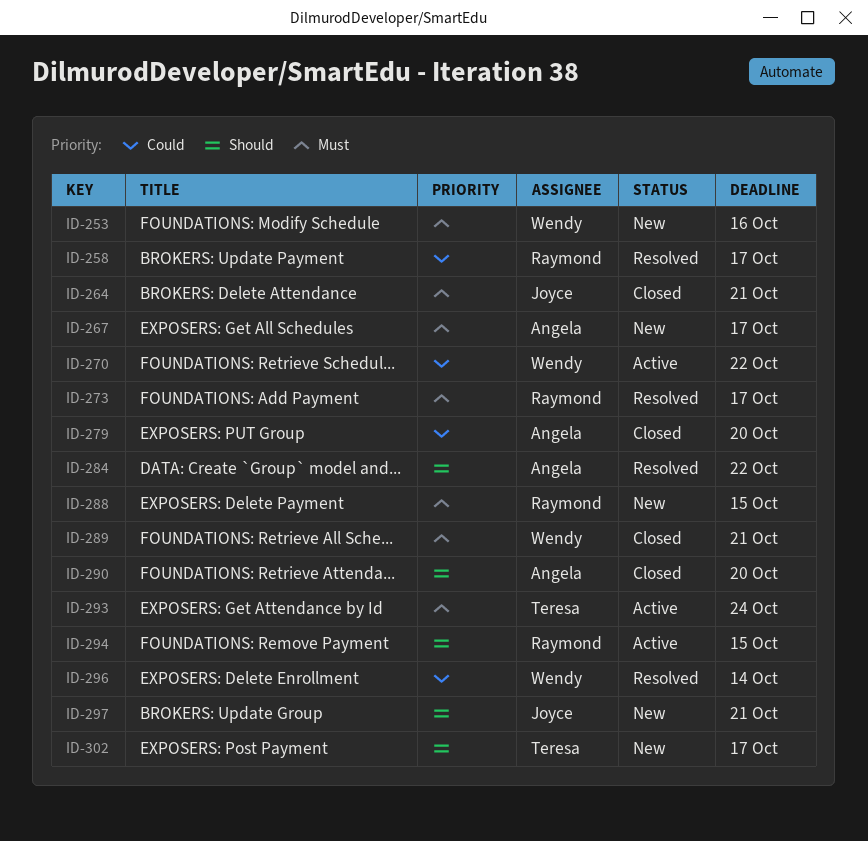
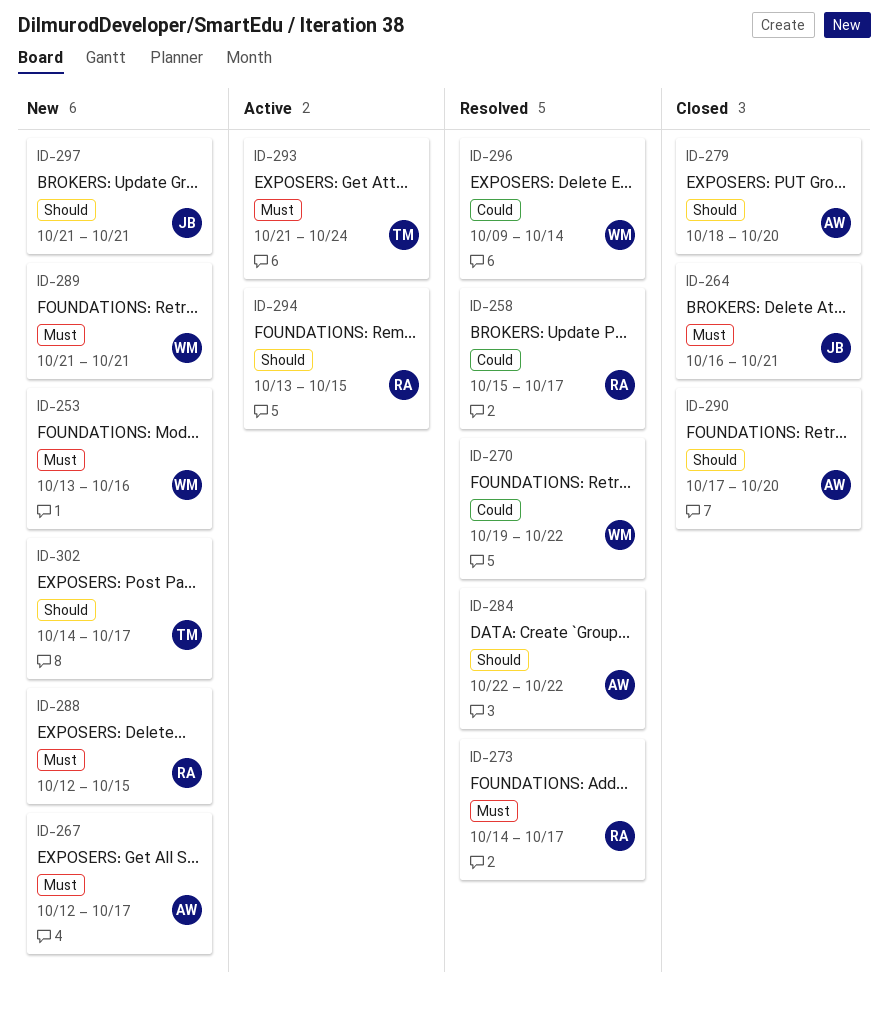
ID-270, status: Active -> Resolved
ID-279, priority: Could -> Should
ID-289, status: Closed -> New

